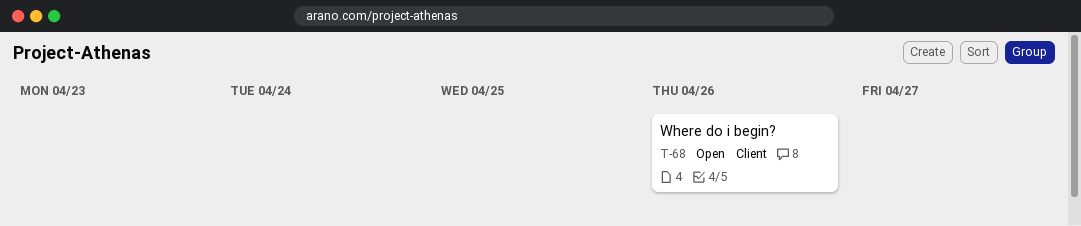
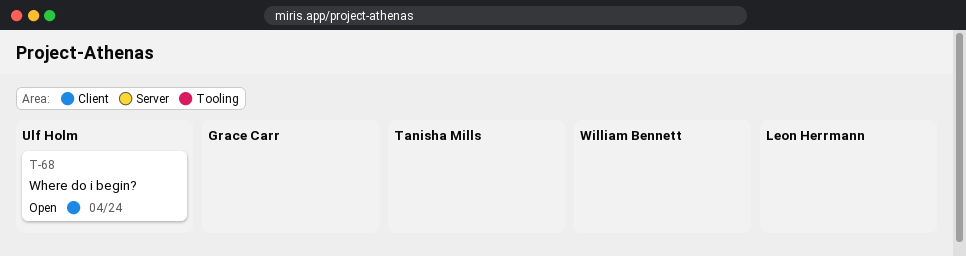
T-68, due: Apr 26 -> Apr 24

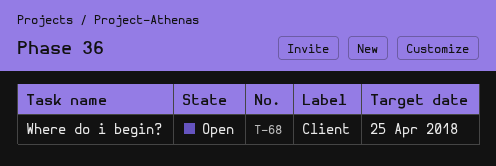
T-68, due: Apr 24 -> Apr 25

